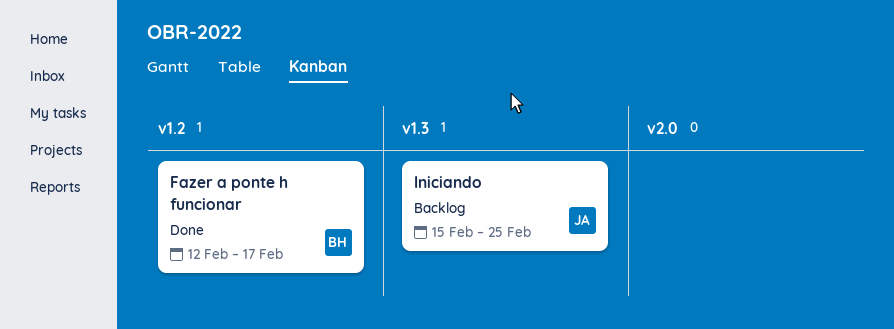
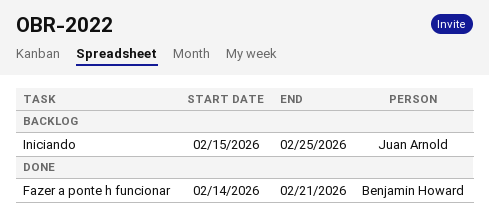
Fazer a ponte h funcionar, start: Feb 12 -> Feb 14
Fazer a ponte h funcionar, due: Feb 17 -> Feb 21

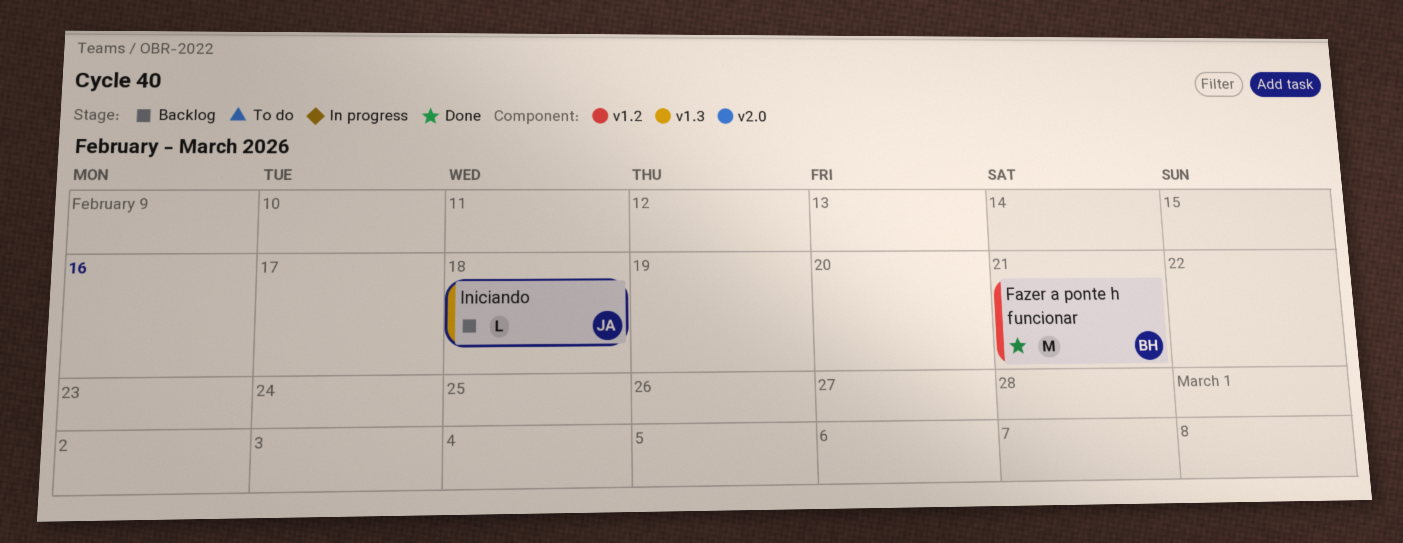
Iniciando, due: Feb 25 -> Feb 18

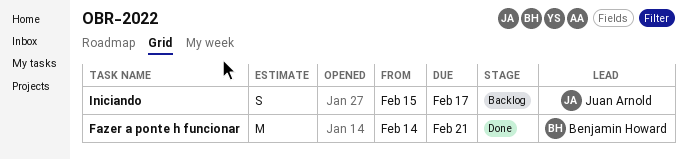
Iniciando, estimate: L -> S
Iniciando, due: Feb 18 -> Feb 17

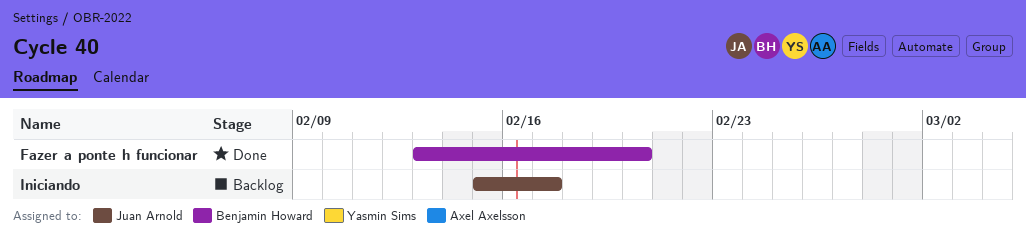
Fazer a ponte h funcionar, start: Feb 14 -> Feb 13
Fazer a ponte h funcionar, due: Feb 21 -> Feb 20

